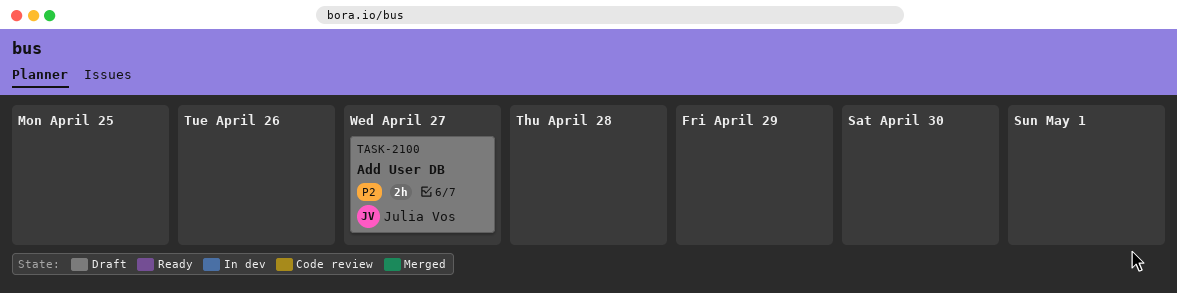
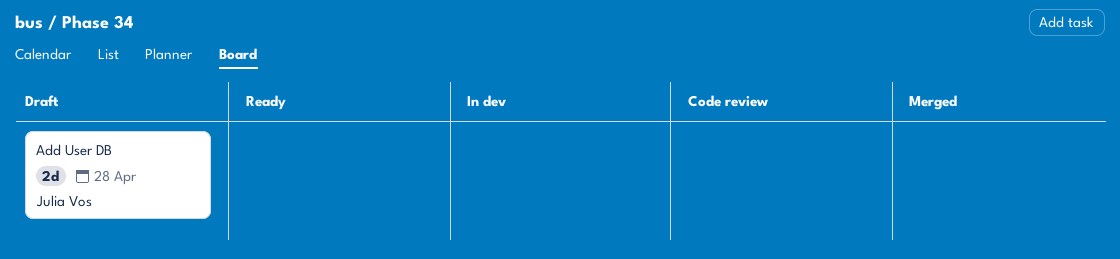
Add User DB, estimate: 2h -> 2d
Add User DB, due: Apr 27 -> Apr 28

